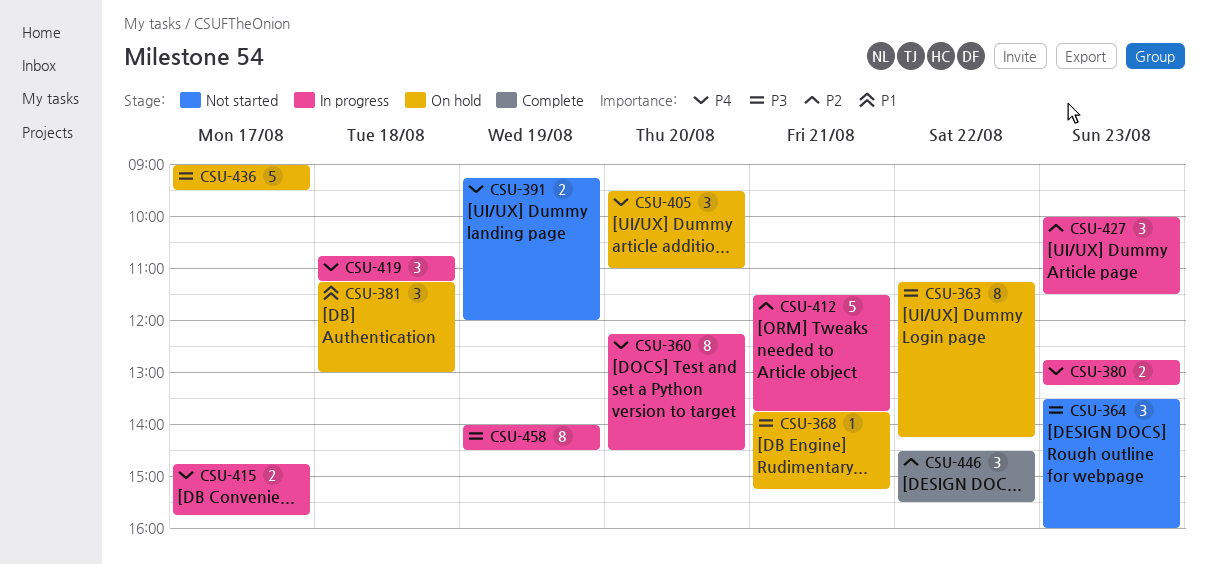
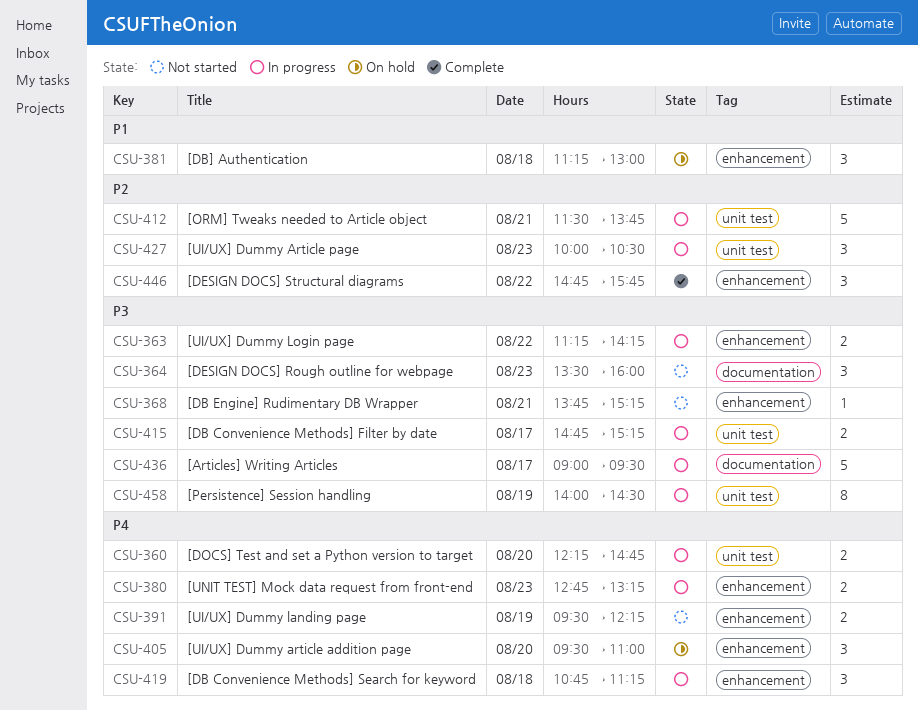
CSU-360, estimate: 8 -> 2
CSU-360, ends: 14:30 -> 14:45
CSU-363, status: On hold -> In progress
CSU-363, estimate: 8 -> 2
CSU-368, status: On hold -> Not started
CSU-391, begins: 09:15 -> 09:30
CSU-391, ends: 12:00 -> 12:15
CSU-415, priority: P4 -> P3
CSU-415, ends: 15:45 -> 15:15
CSU-427, ends: 11:30 -> 10:30
CSU-436, status: On hold -> In progress
CSU-446, begins: 14:30 -> 14:45
CSU-446, ends: 15:30 -> 15:45

